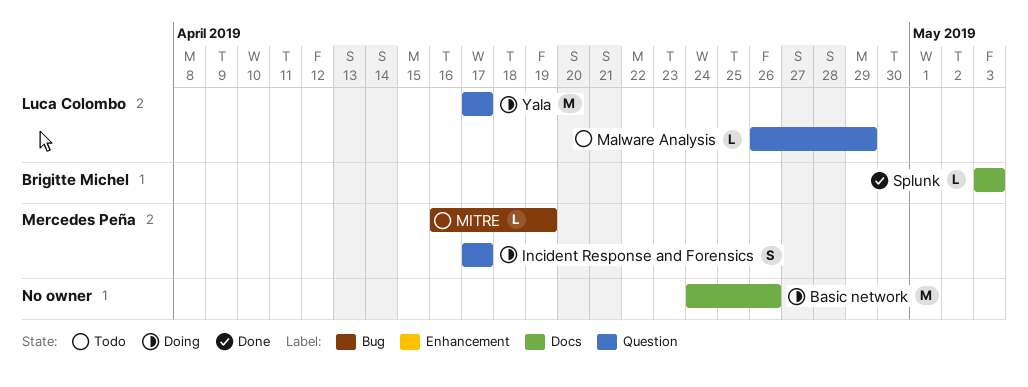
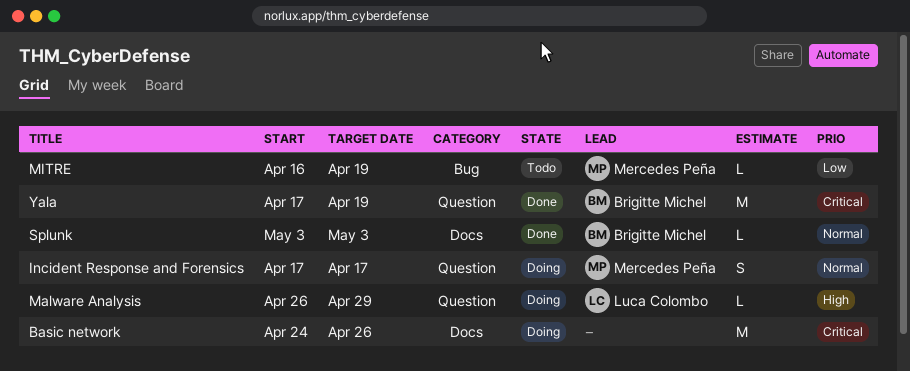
Malware Analysis, status: Todo -> Doing
Yala, status: Doing -> Done
Yala, owner: Luca Colombo -> Brigitte Michel
Yala, due: Apr 17 -> Apr 19

